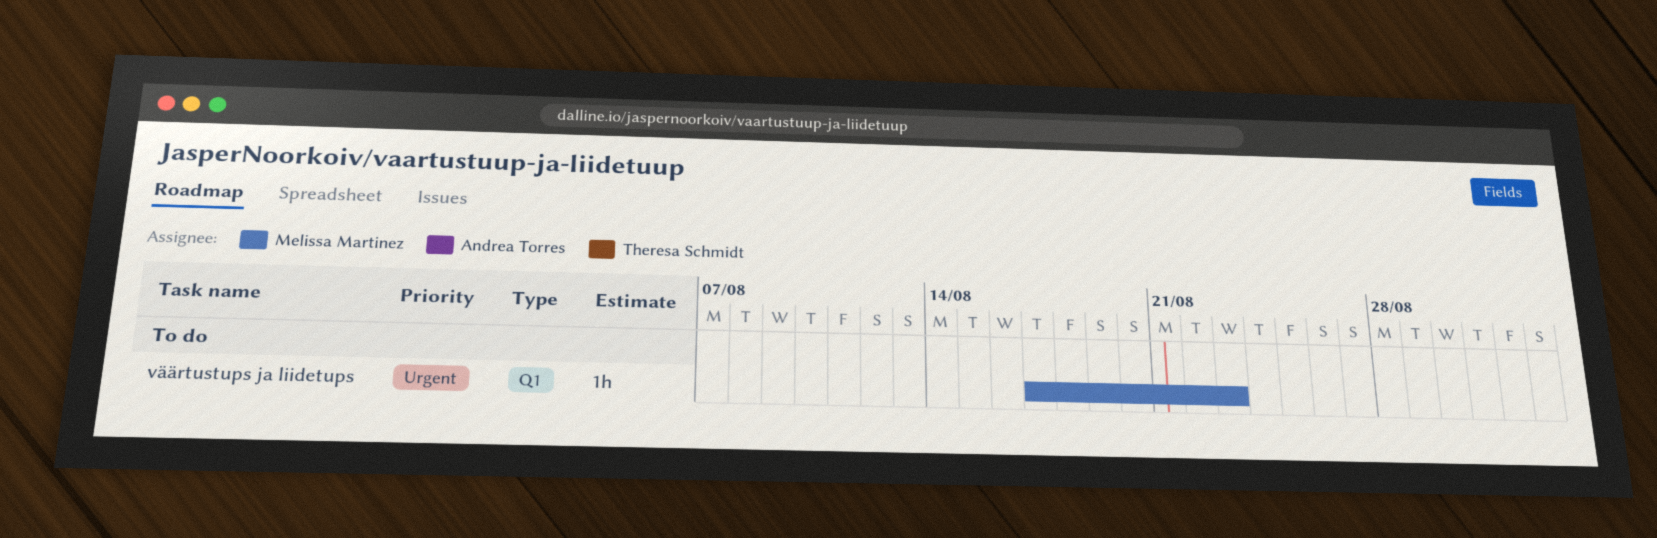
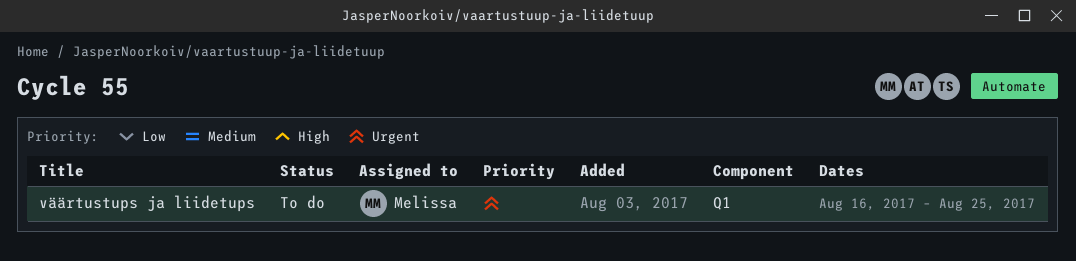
väärtustups ja liidetups, start: Aug 17 -> Aug 16
väärtustups ja liidetups, due: Aug 23 -> Aug 25

